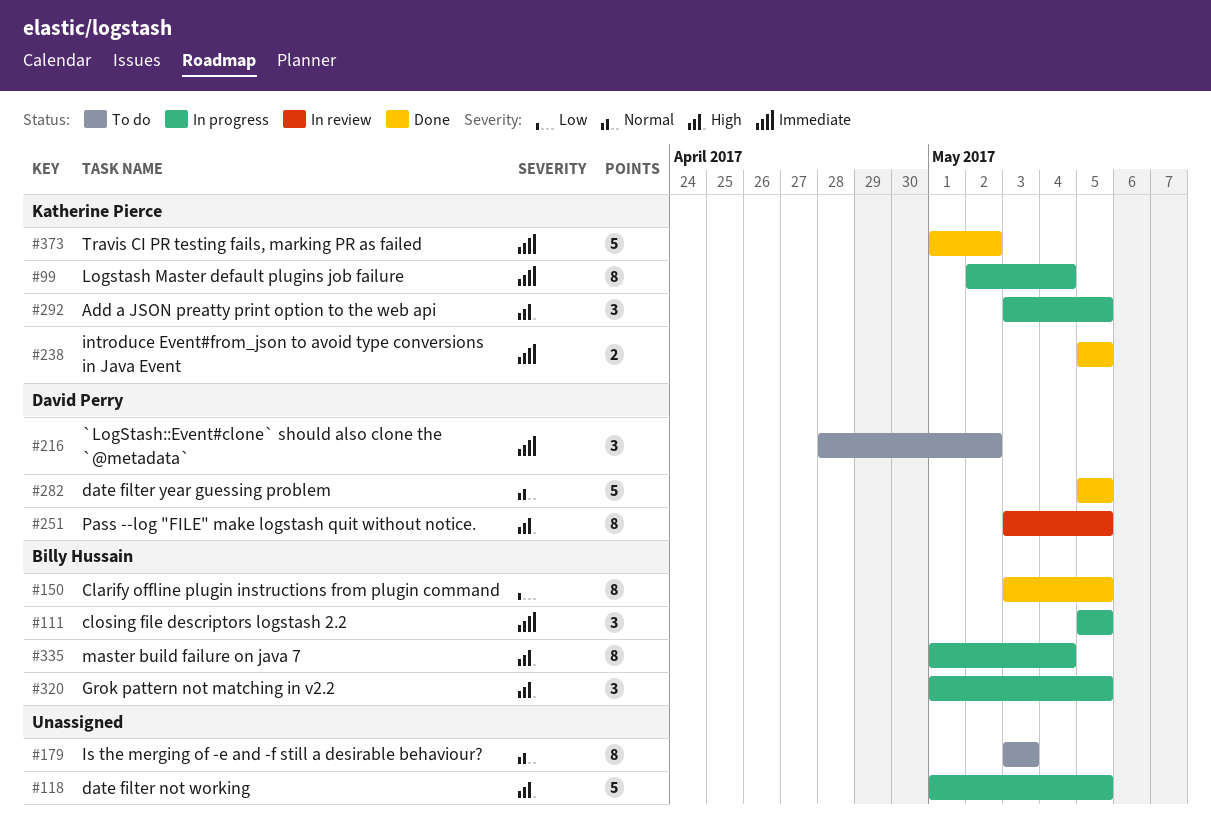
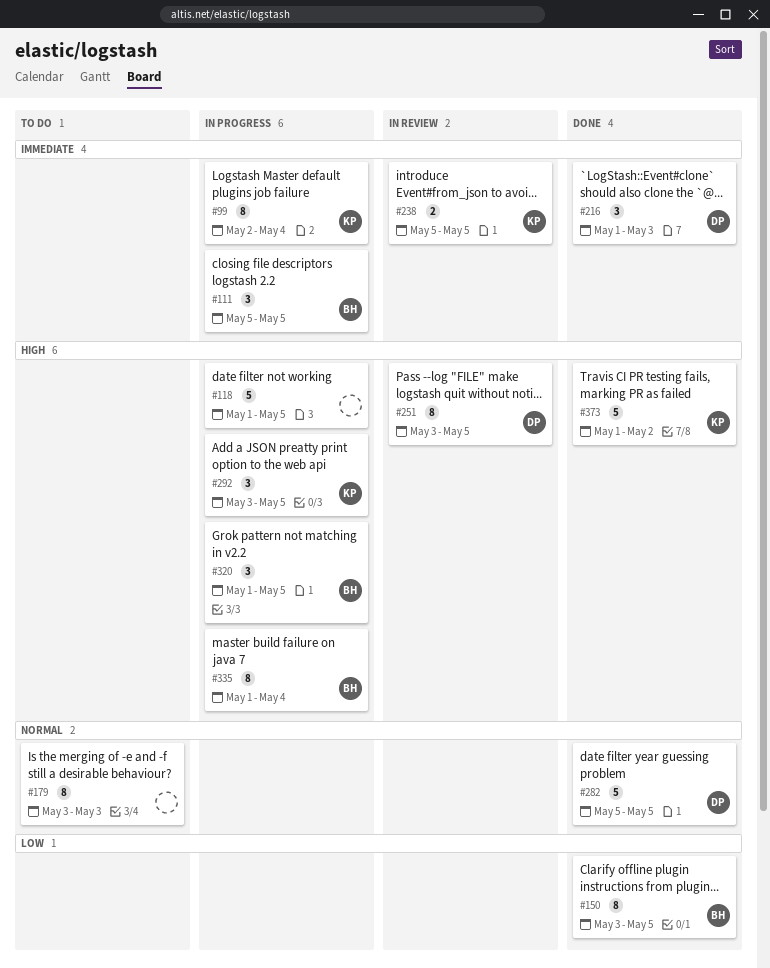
#216, status: To do -> Done
#216, start: Apr 28 -> May 1
#216, due: May 2 -> May 3
#238, status: Done -> In review
#373, priority: Immediate -> High

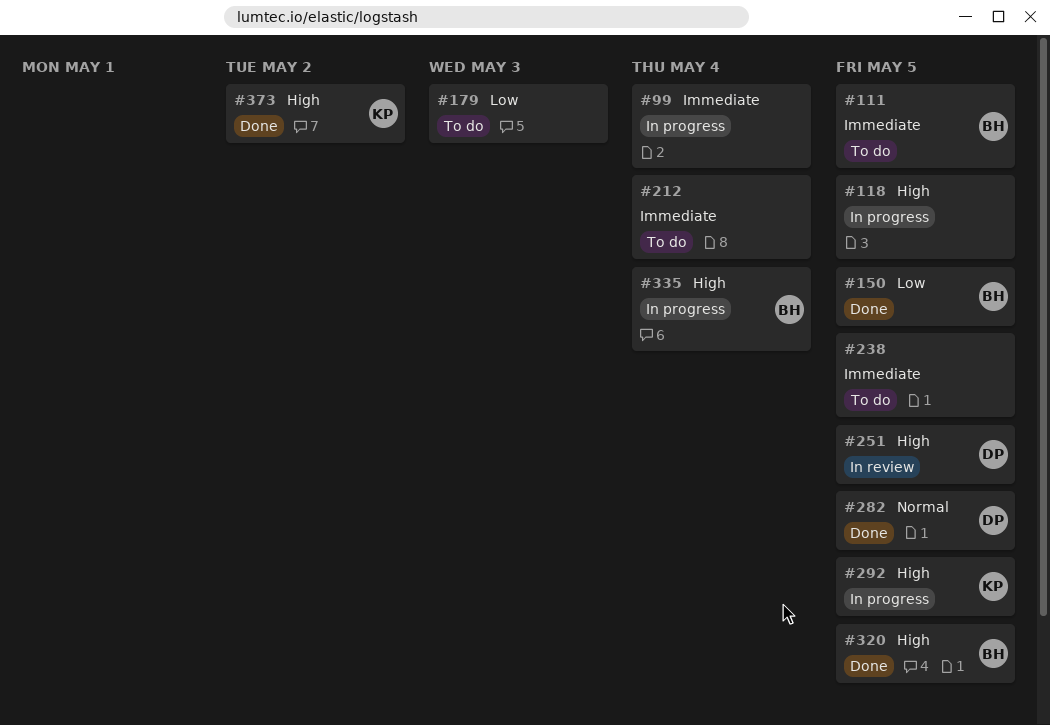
#99, owner: KP -> none
#111, status: In progress -> To do
#179, priority: Normal -> Low
#212: none -> present
#216: present -> none
#238, status: In review -> To do
#238, owner: KP -> none
#320, status: In progress -> Done

